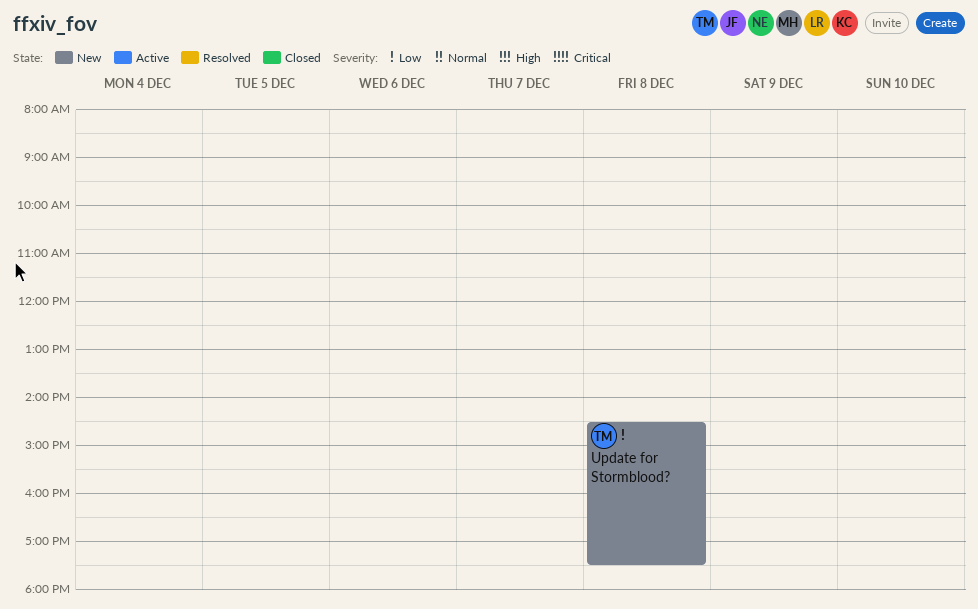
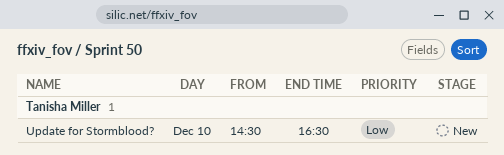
Update for Stormblood?, day: Dec 8 -> Dec 10
Update for Stormblood?, ends: 17:30 -> 16:30

